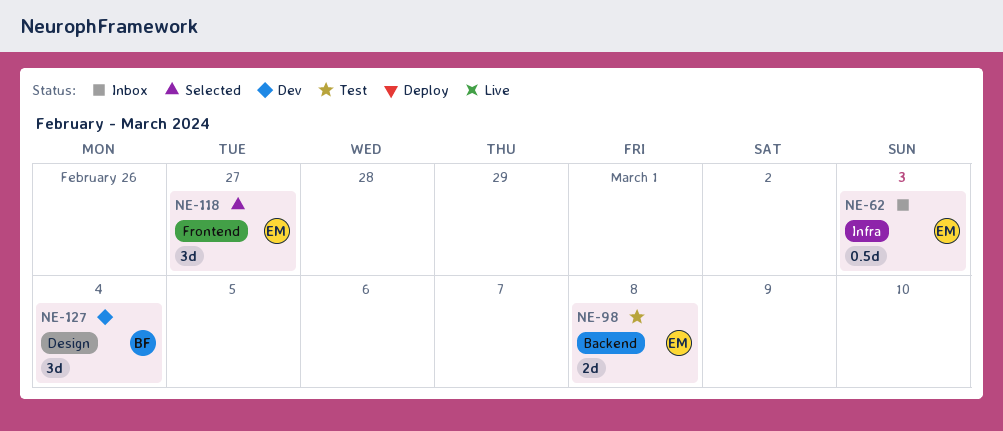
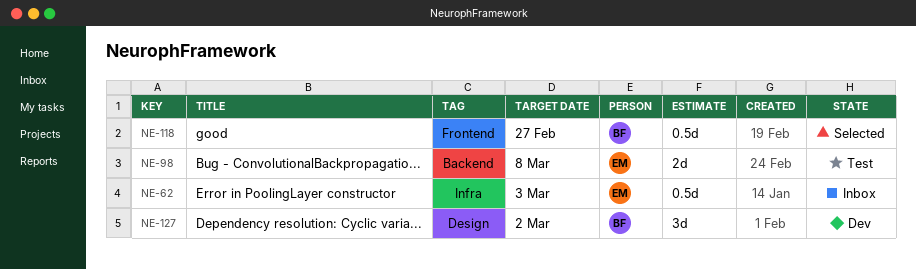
NE-118, owner: EM -> BF
NE-118, estimate: 3d -> 0.5d
NE-127, due: Mar 4 -> Mar 2

